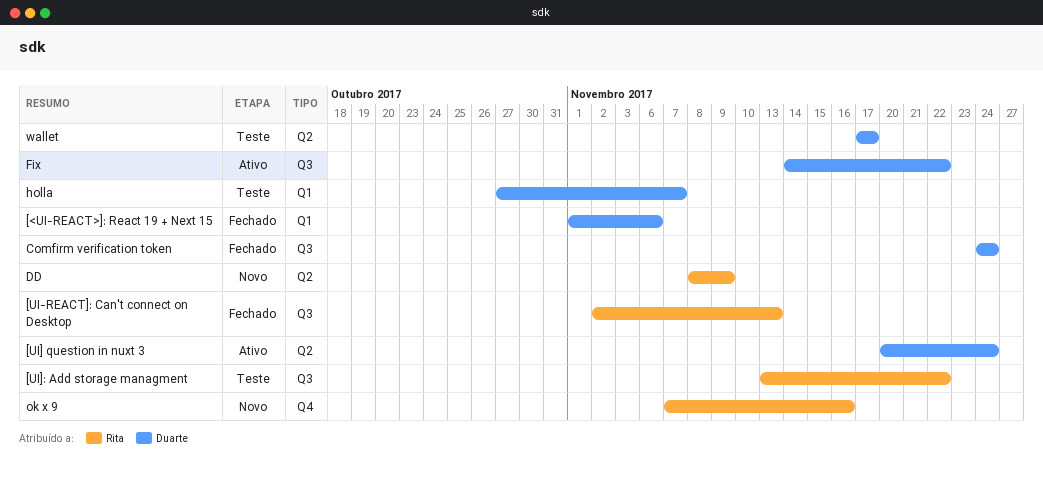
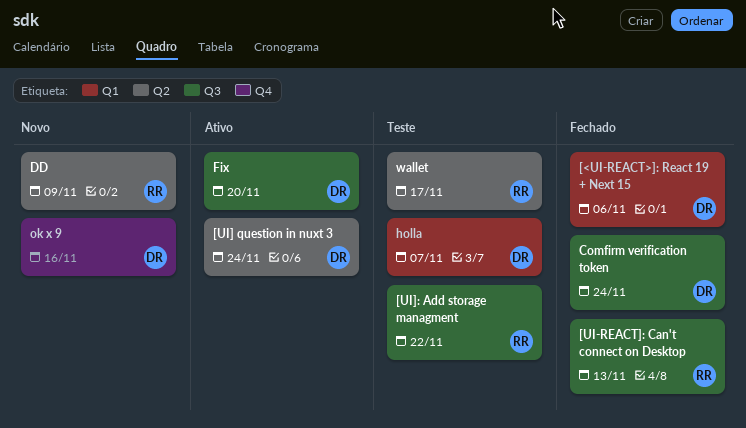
Fix, due: Nov 22 -> Nov 20
ok x 9, owner: Rita -> Duarte
wallet, owner: Duarte -> Rita

